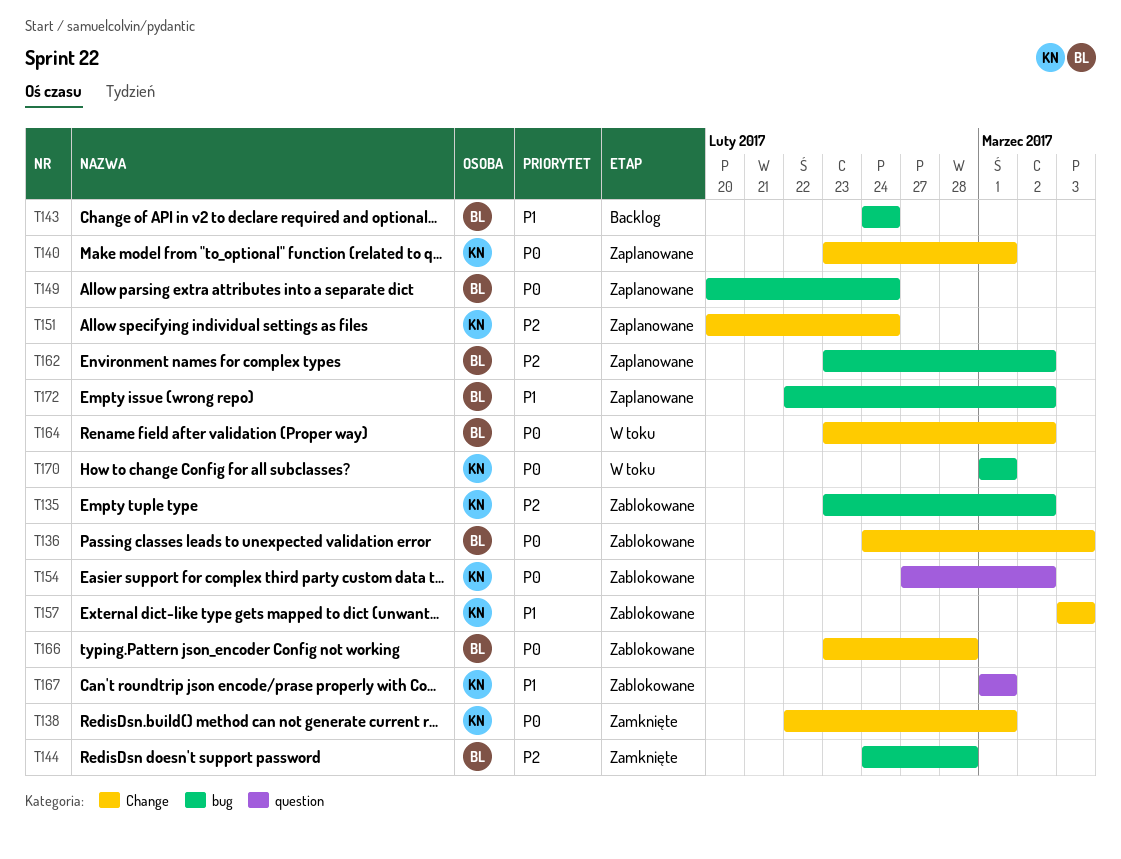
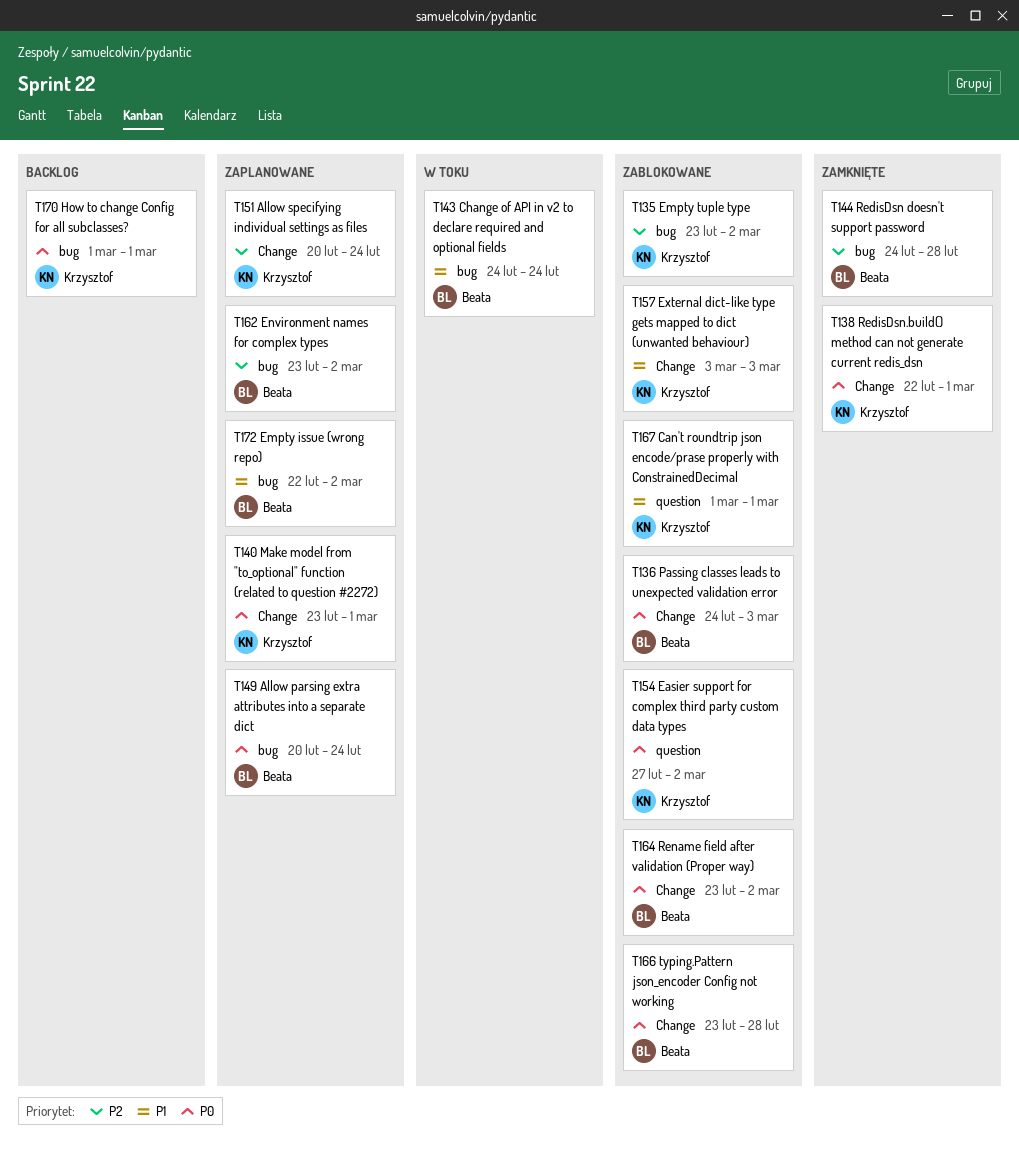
T143, status: Backlog -> W toku
T164, status: W toku -> Zablokowane
T170, status: W toku -> Backlog

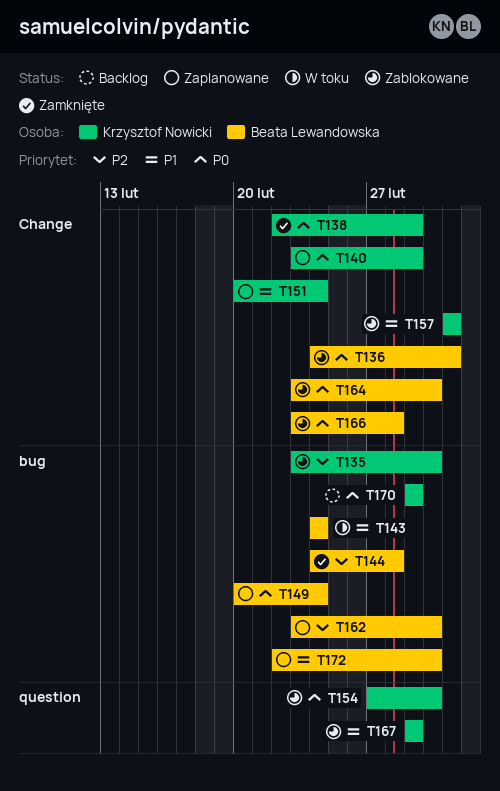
T151, priority: P2 -> P1

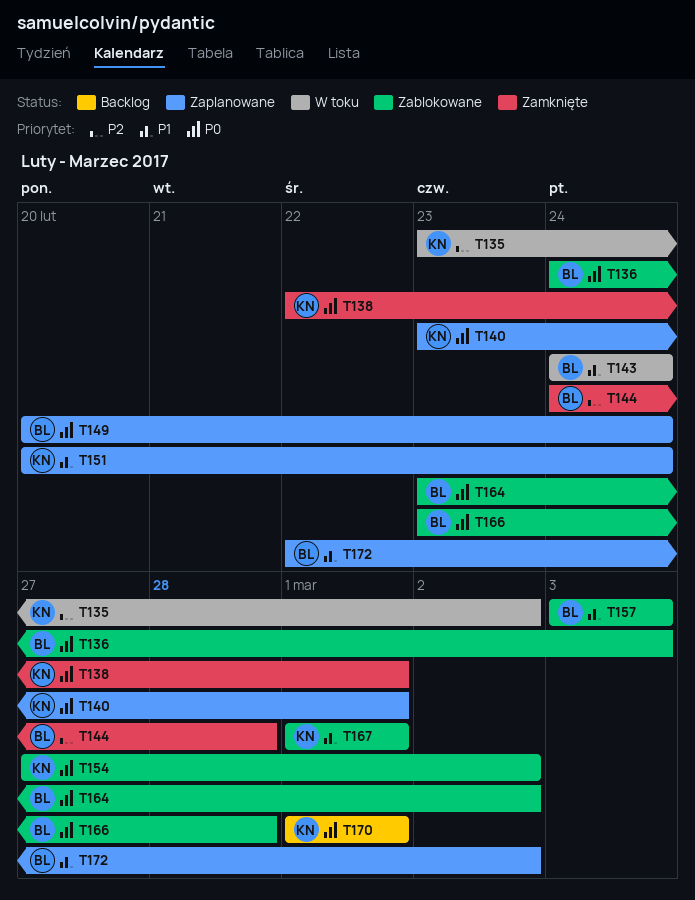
T135, status: Zablokowane -> W toku
T157, owner: Krzysztof Nowicki -> Beata Lewandowska
T162: present -> none

